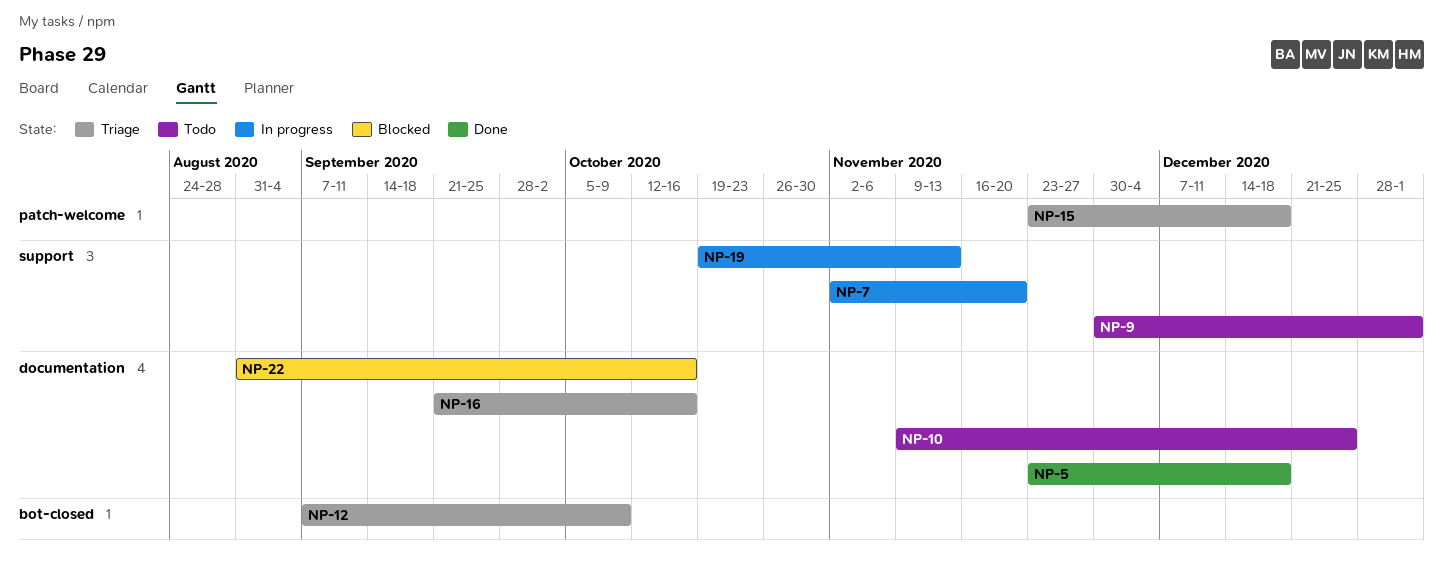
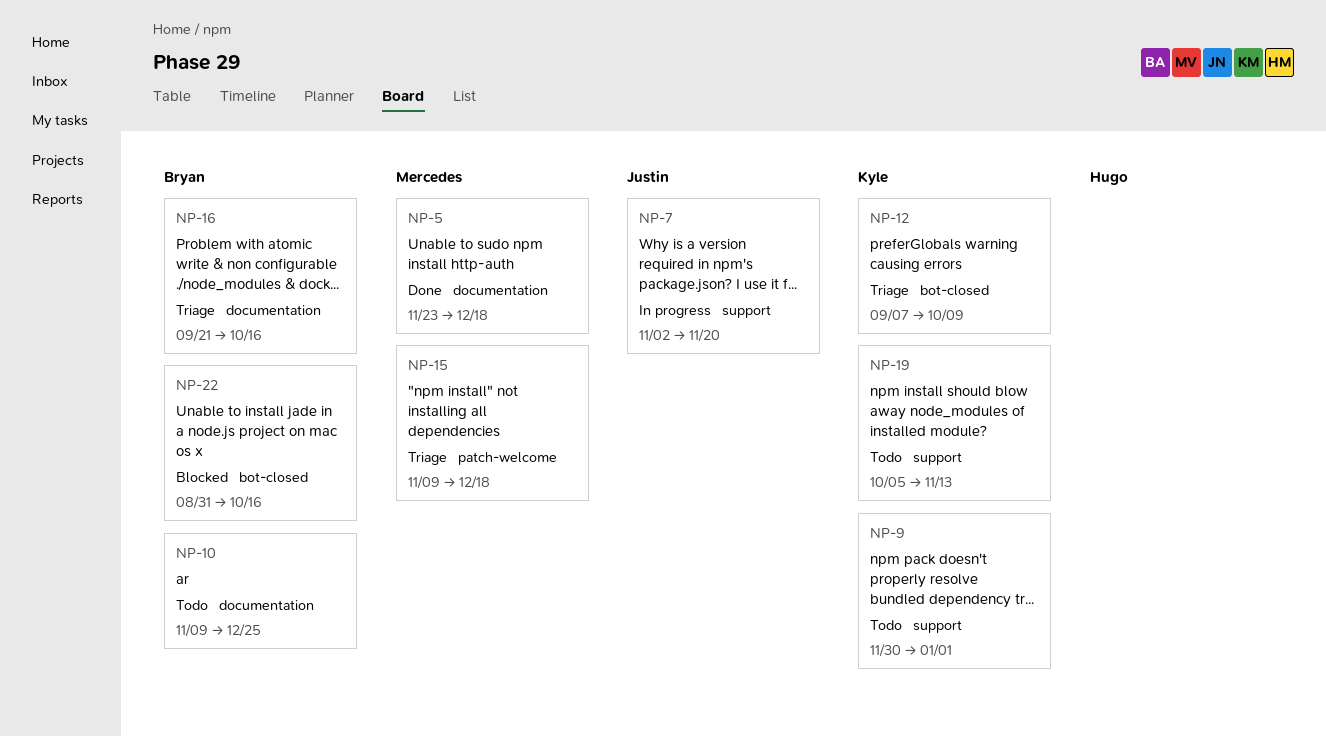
NP-15, start: Nov 23 -> Nov 9
NP-19, status: In progress -> Todo
NP-19, start: Oct 19 -> Oct 5
NP-22, label: documentation -> bot-closed

